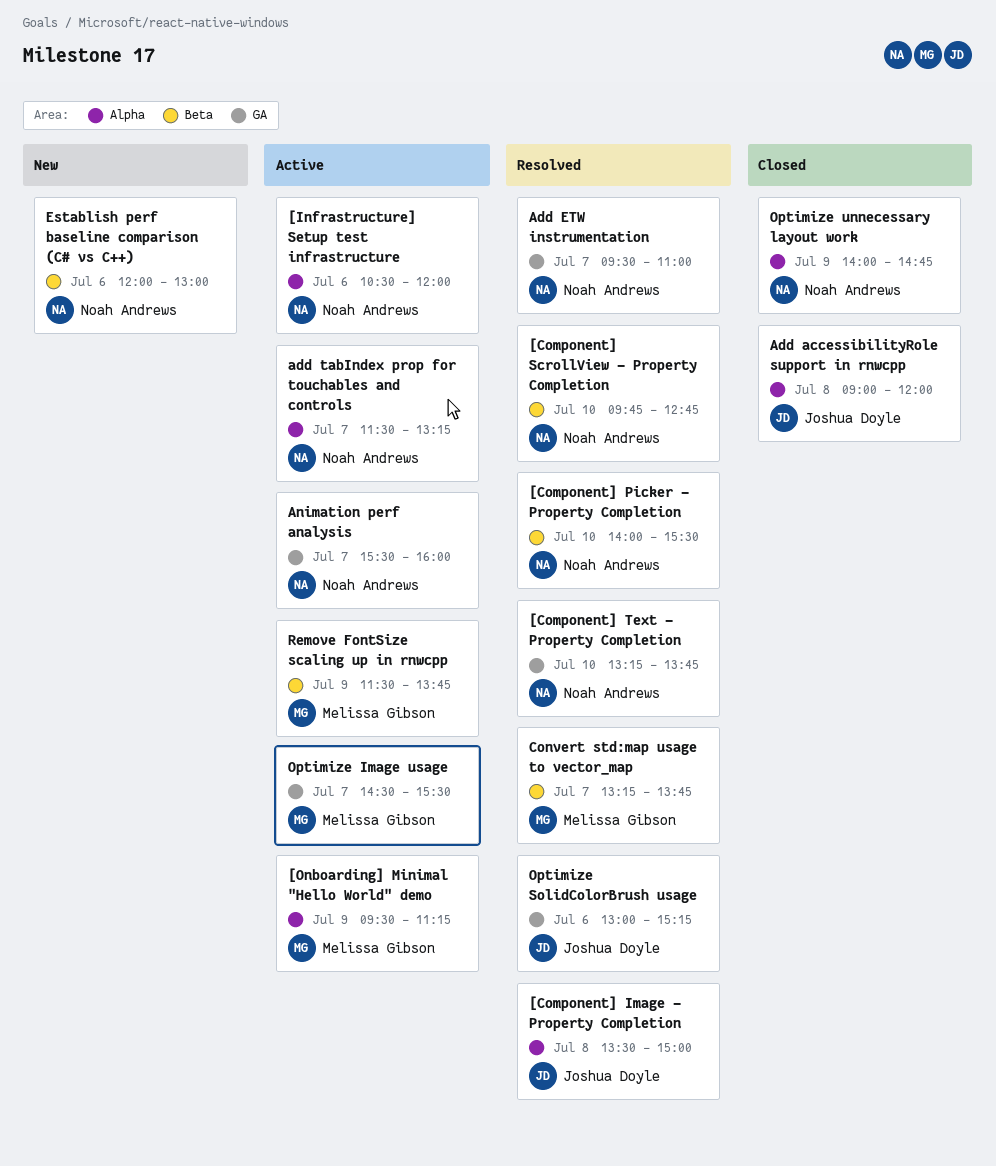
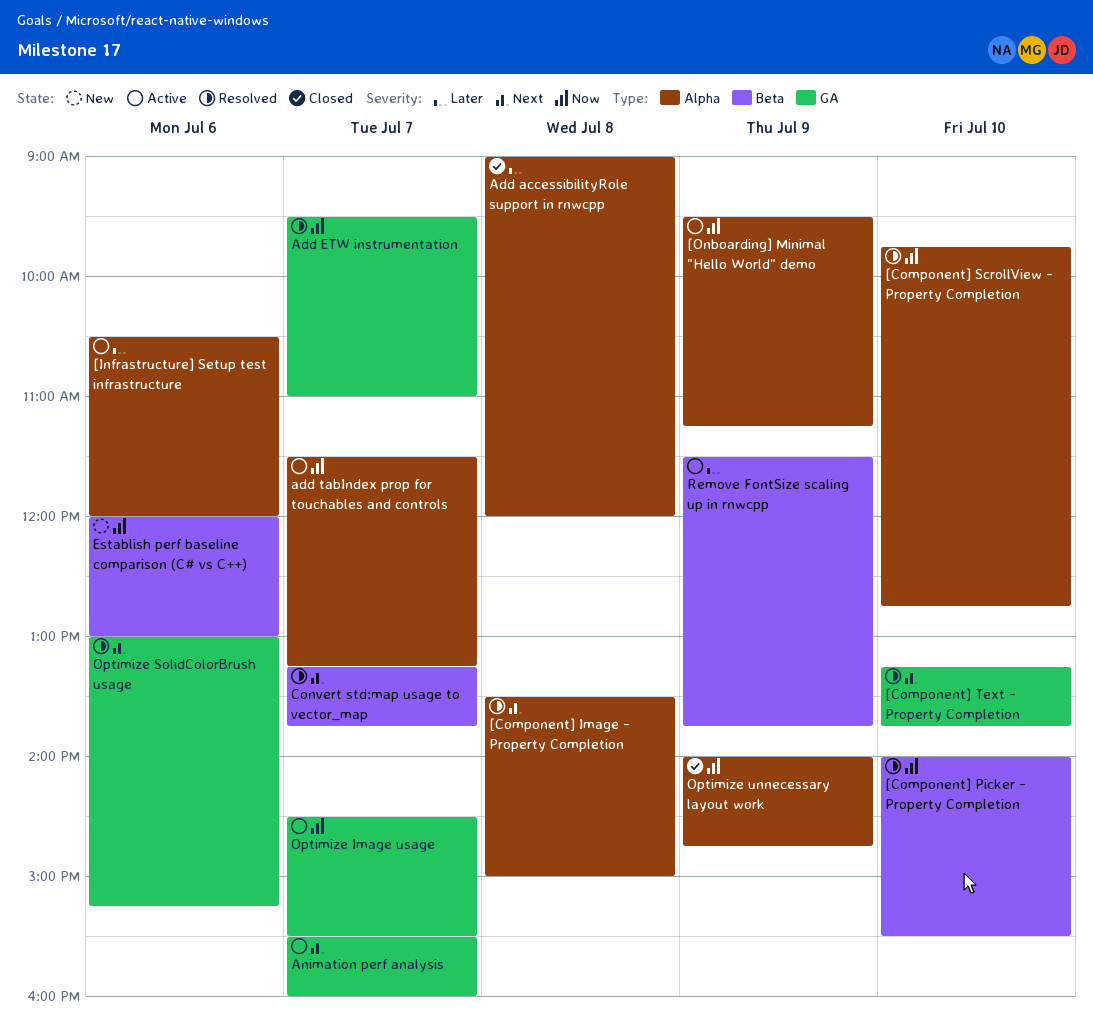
[Component] ScrollView - Property Completion, label: Beta -> Alpha

